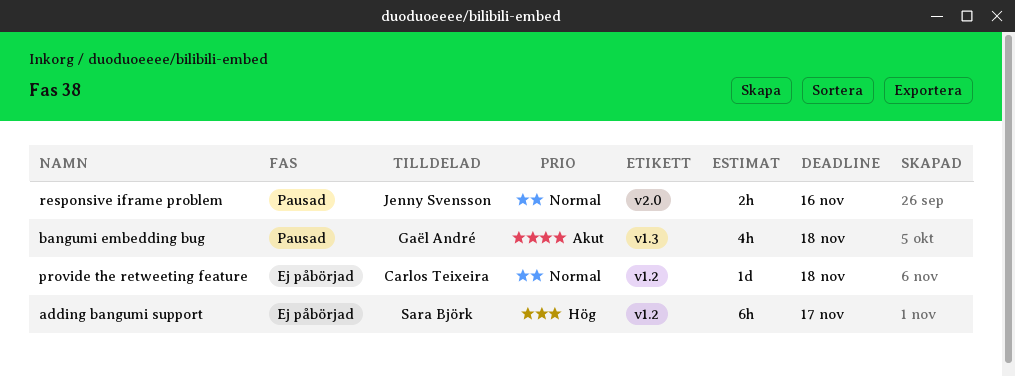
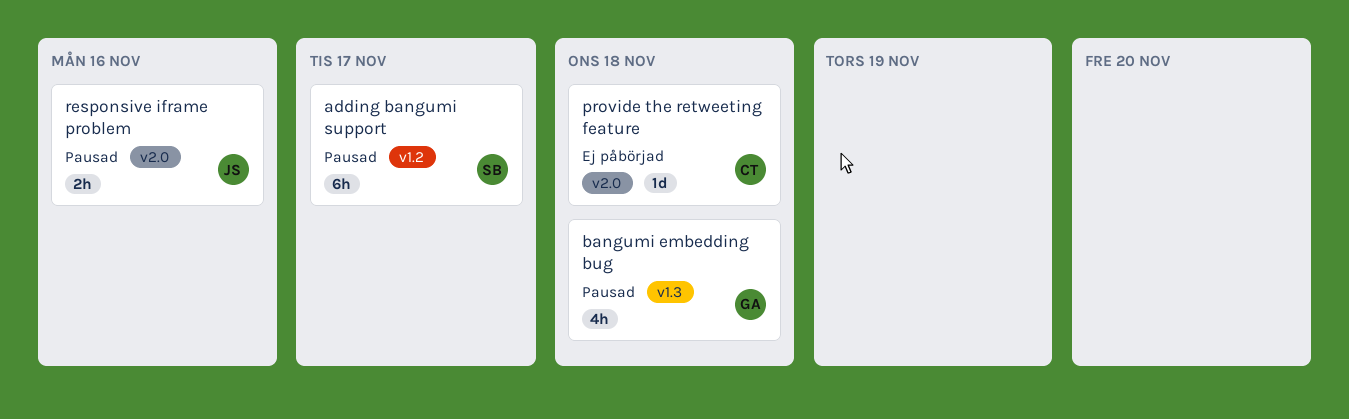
adding bangumi support, status: Ej påbörjad -> Pausad
provide the retweeting feature, label: v1.2 -> v2.0

